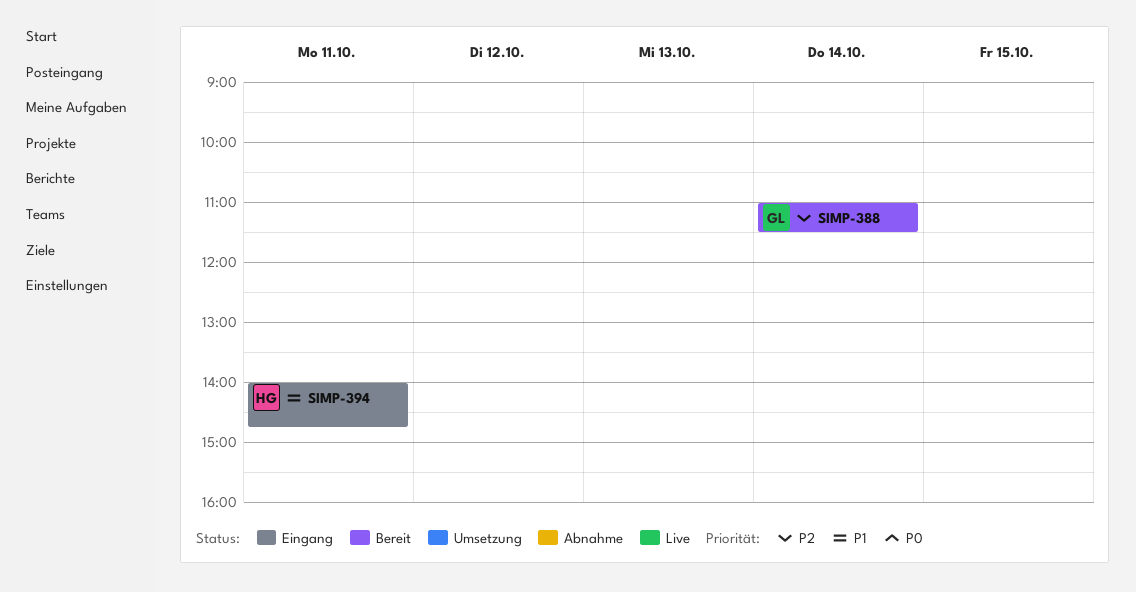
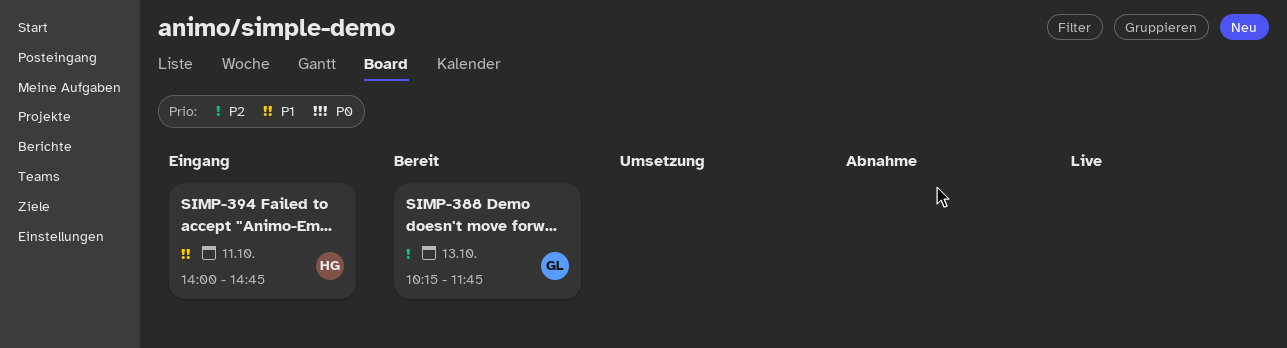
SIMP-388, day: Oct 14 -> Oct 13
SIMP-388, begins: 11:00 -> 10:15
SIMP-388, ends: 11:30 -> 11:45

